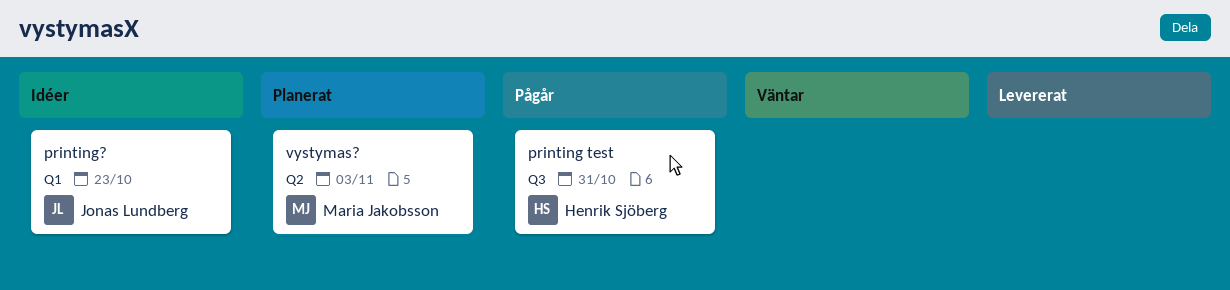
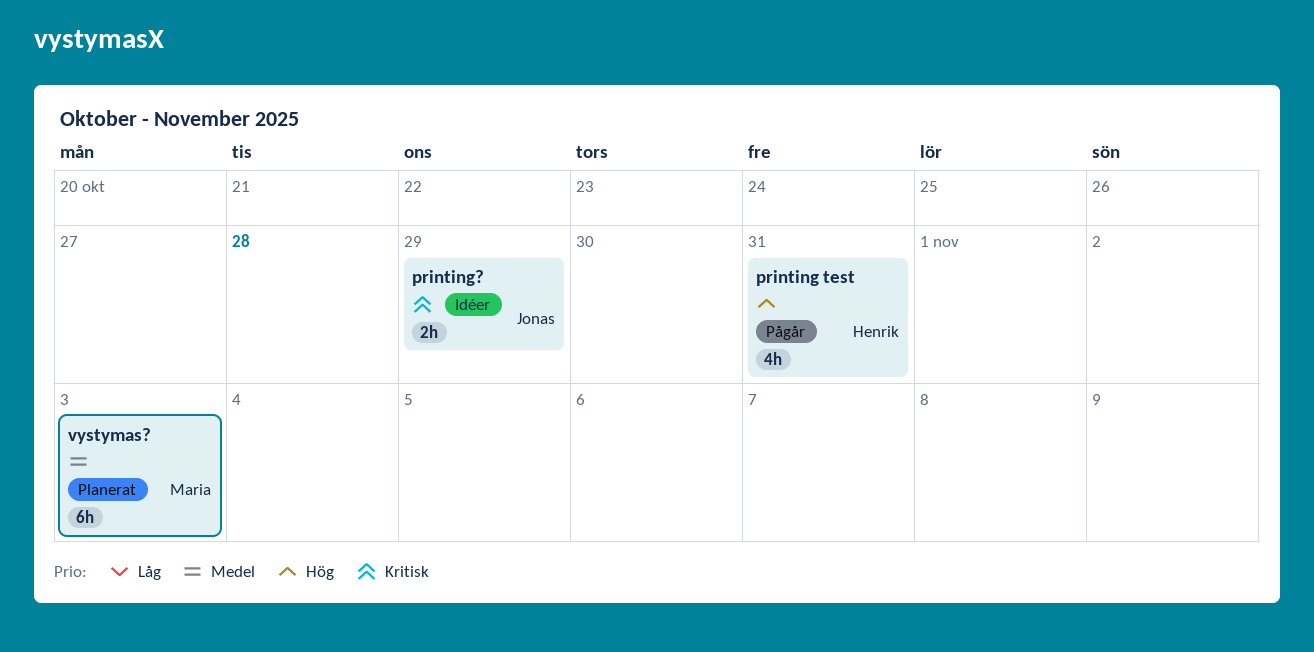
printing?, due: Oct 23 -> Oct 29

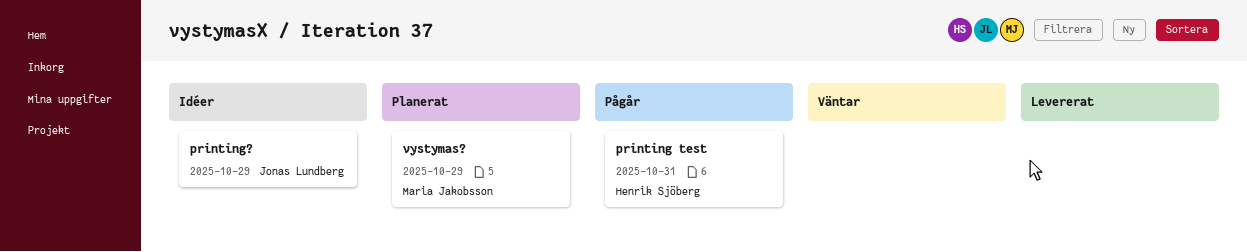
vystymas?, due: Nov 3 -> Oct 29

